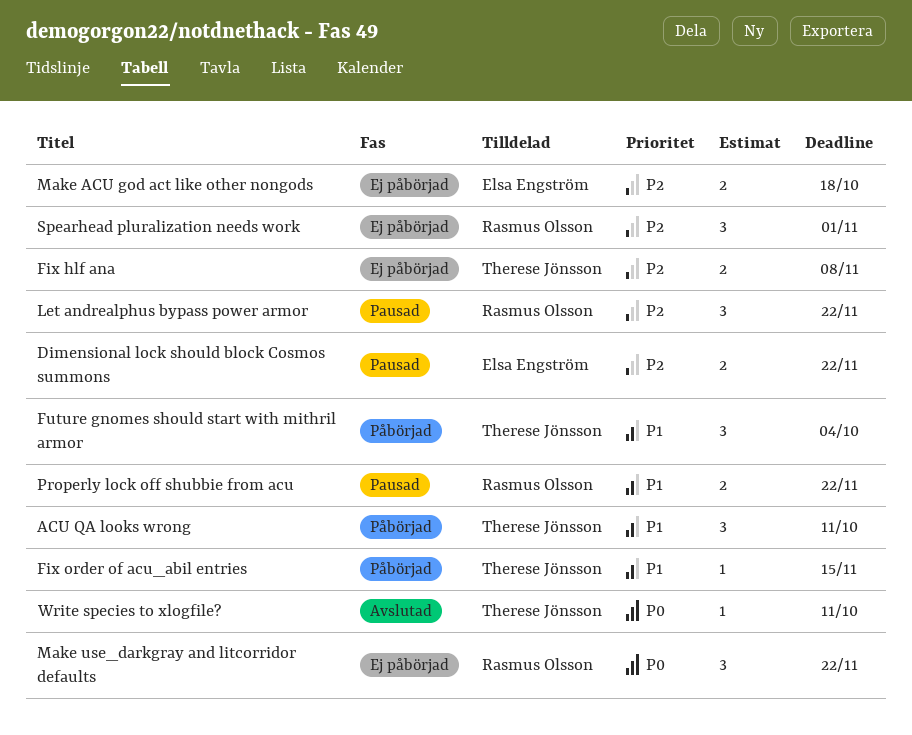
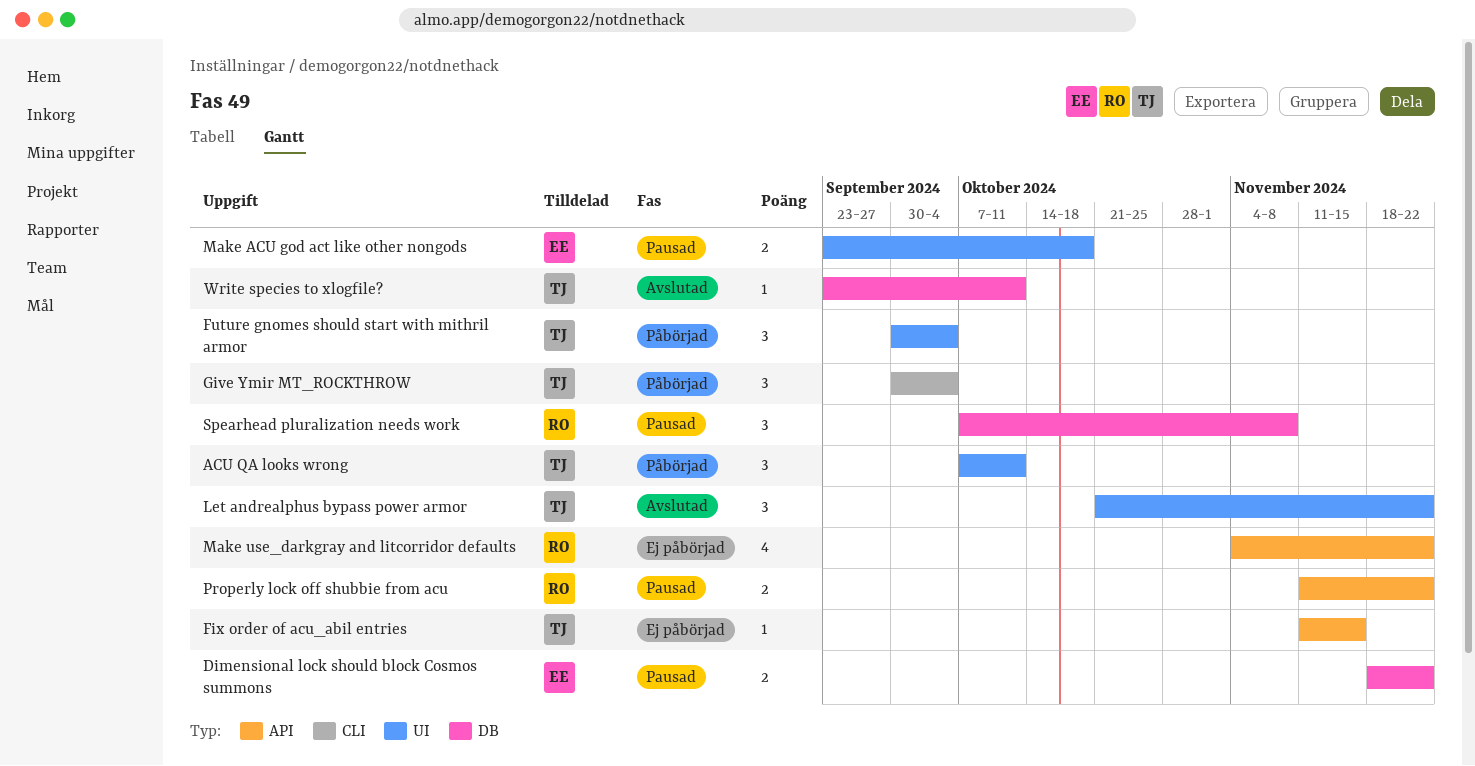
Fix hlf ana: present -> none
Fix order of acu_abil entries, status: Påbörjad -> Ej påbörjad
Give Ymir MT_ROCKTHROW: none -> present
Let andrealphus bypass power armor, status: Pausad -> Avslutad
Let andrealphus bypass power armor, owner: Rasmus Olsson -> Therese Jönsson
Make ACU god act like other nongods, status: Ej påbörjad -> Pausad
Make use_darkgray and litcorridor defaults, estimate: 3 -> 4
Spearhead pluralization needs work, status: Ej påbörjad -> Pausad
Spearhead pluralization needs work, due: Nov 1 -> Nov 8

